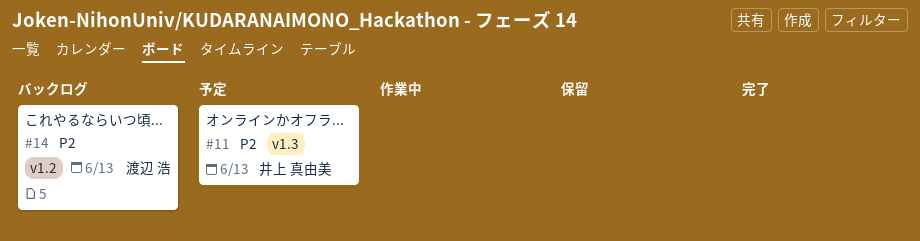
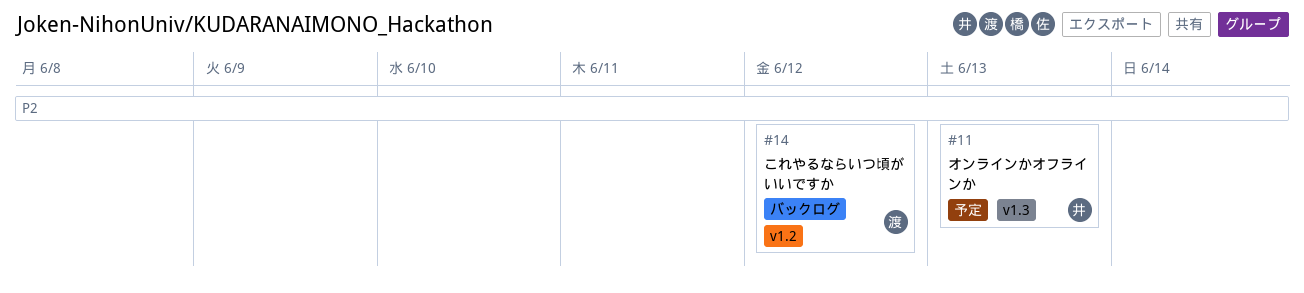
#14, due: Jun 13 -> Jun 12

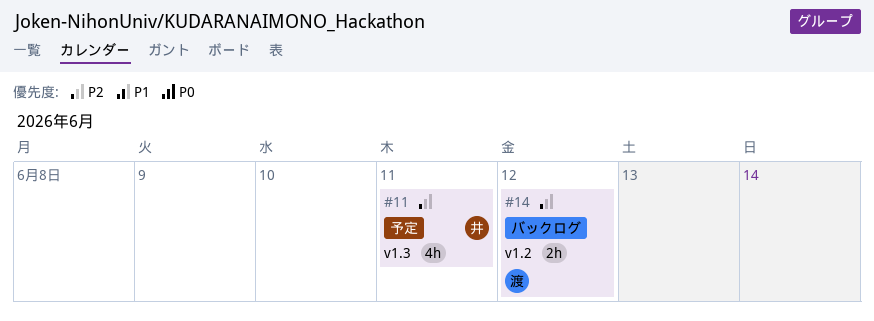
#11, due: Jun 13 -> Jun 11

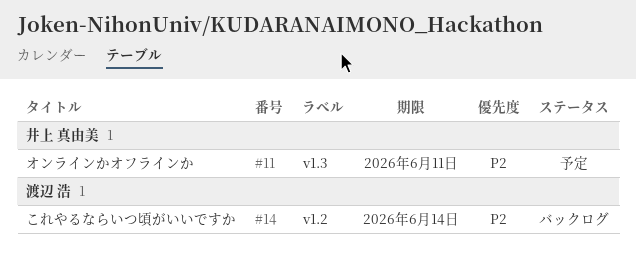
#14, due: Jun 12 -> Jun 14

